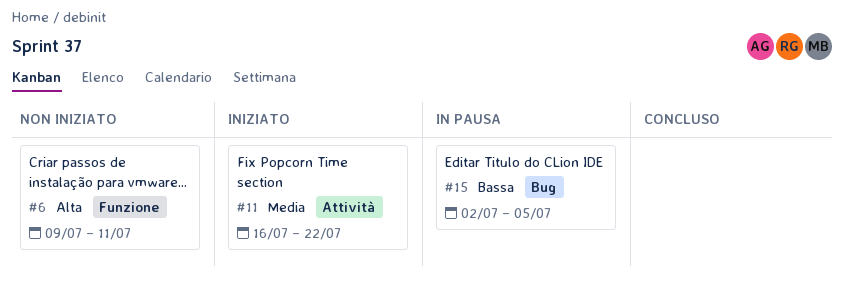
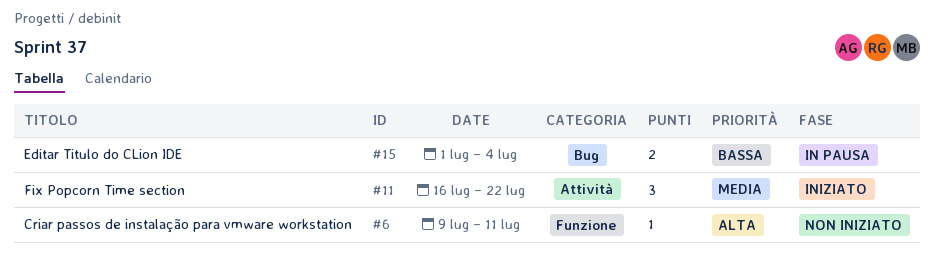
#15, start: Jul 2 -> Jul 1
#15, due: Jul 5 -> Jul 4

